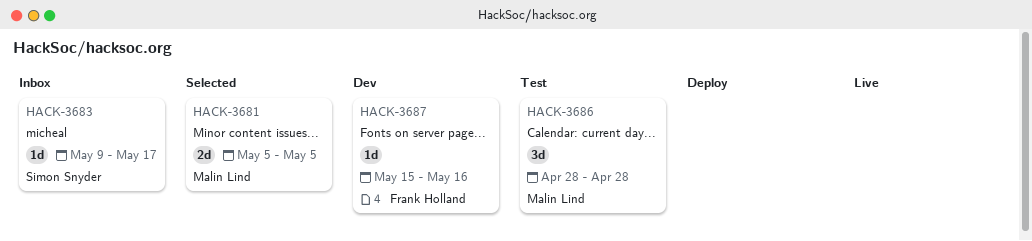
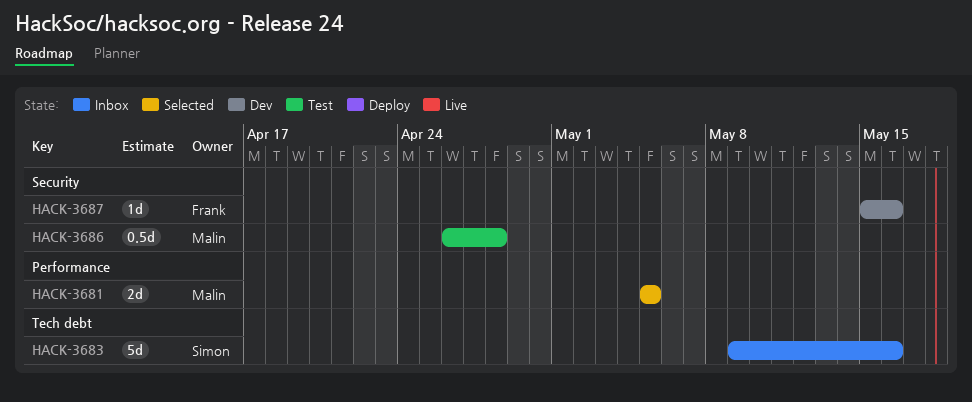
HACK-3683, estimate: 1d -> 5d
HACK-3683, due: May 17 -> May 16
HACK-3686, estimate: 3d -> 0.5d
HACK-3686, start: Apr 28 -> Apr 26

